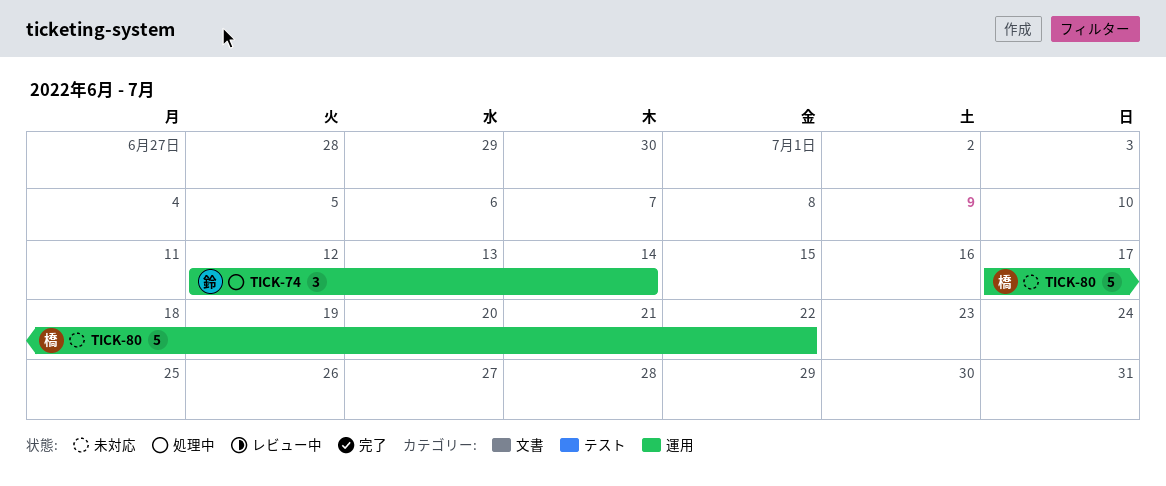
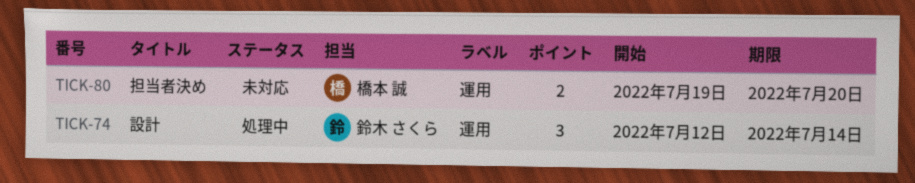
TICK-80, estimate: 5 -> 2
TICK-80, start: Jul 17 -> Jul 19
TICK-80, due: Jul 22 -> Jul 20

